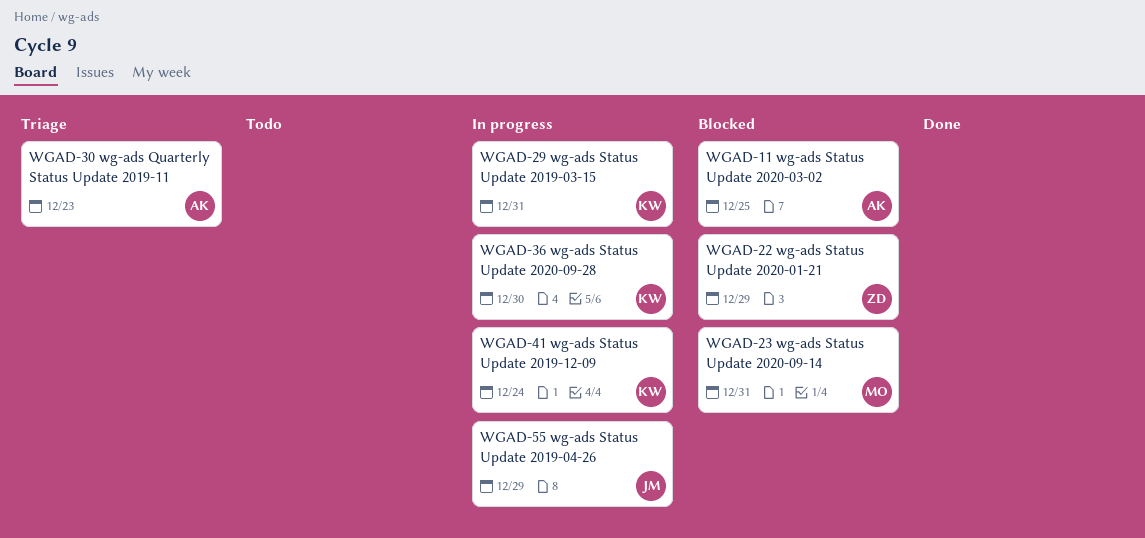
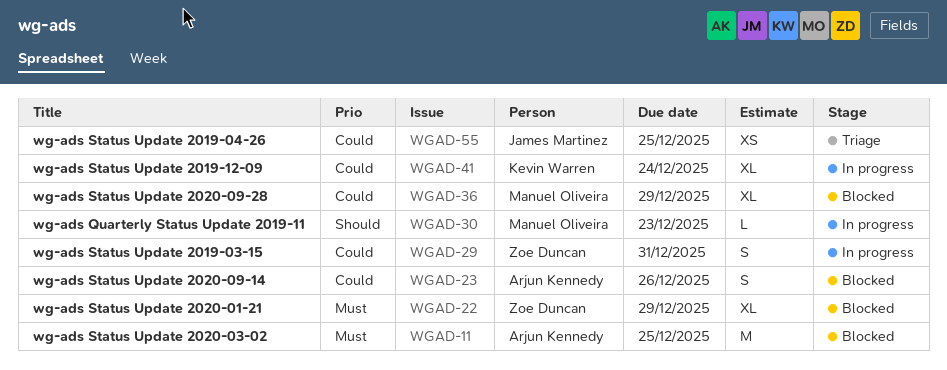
WGAD-23, owner: Manuel Oliveira -> Arjun Kennedy
WGAD-23, due: Dec 31 -> Dec 26
WGAD-29, owner: Kevin Warren -> Zoe Duncan
WGAD-30, status: Triage -> In progress
WGAD-30, owner: Arjun Kennedy -> Manuel Oliveira
WGAD-36, status: In progress -> Blocked
WGAD-36, owner: Kevin Warren -> Manuel Oliveira
WGAD-36, due: Dec 30 -> Dec 29
WGAD-55, status: In progress -> Triage
WGAD-55, due: Dec 29 -> Dec 25

